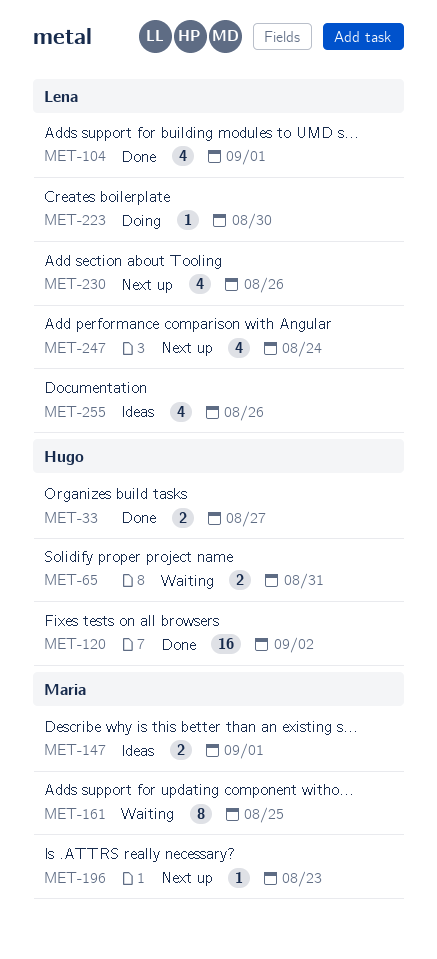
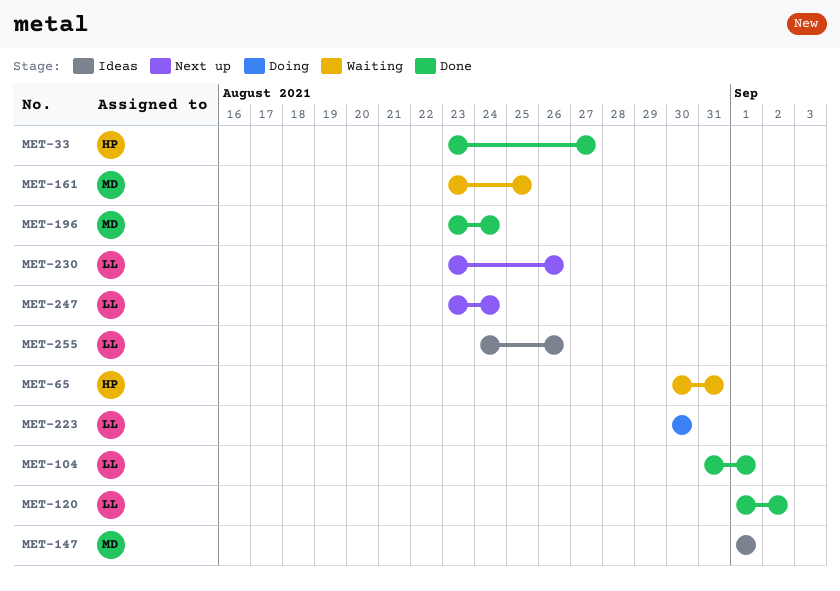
MET-120, owner: Hugo -> Lena
MET-196, status: Next up -> Done
MET-196, due: Aug 23 -> Aug 24

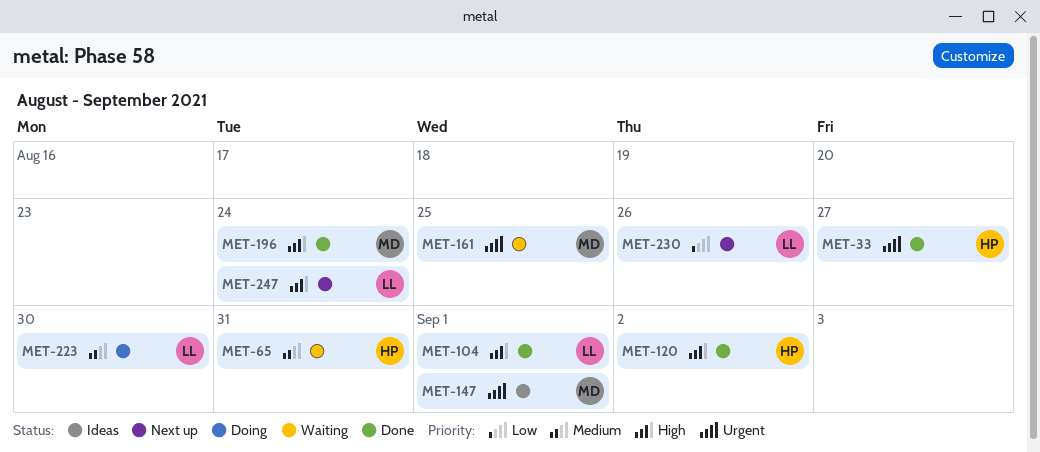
MET-120, owner: LL -> HP
MET-255: present -> none

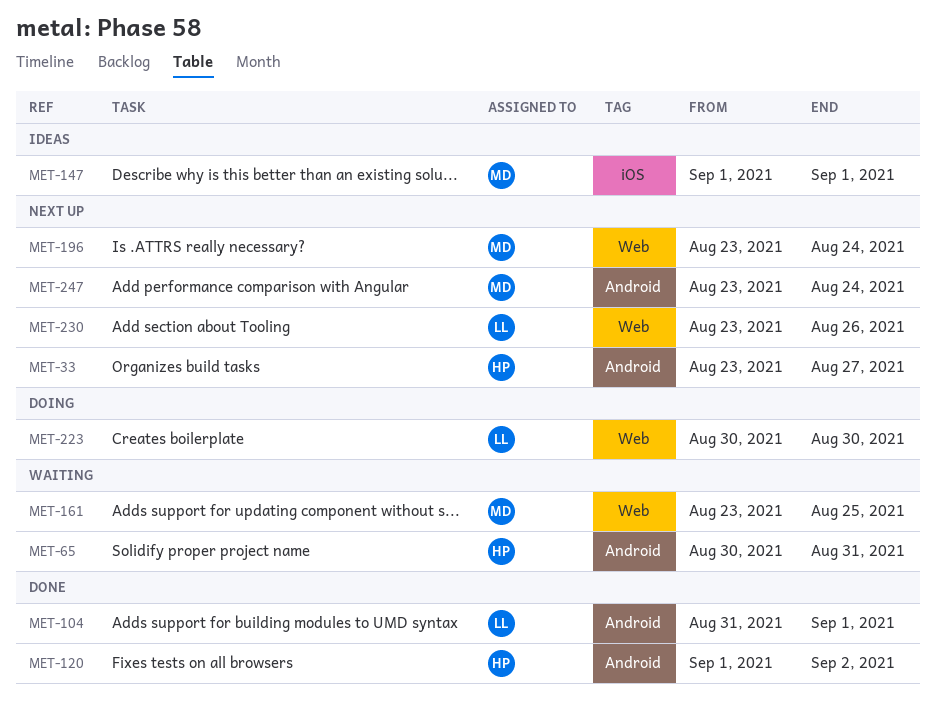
MET-33, status: Done -> Next up
MET-196, status: Done -> Next up
MET-247, owner: LL -> MD

